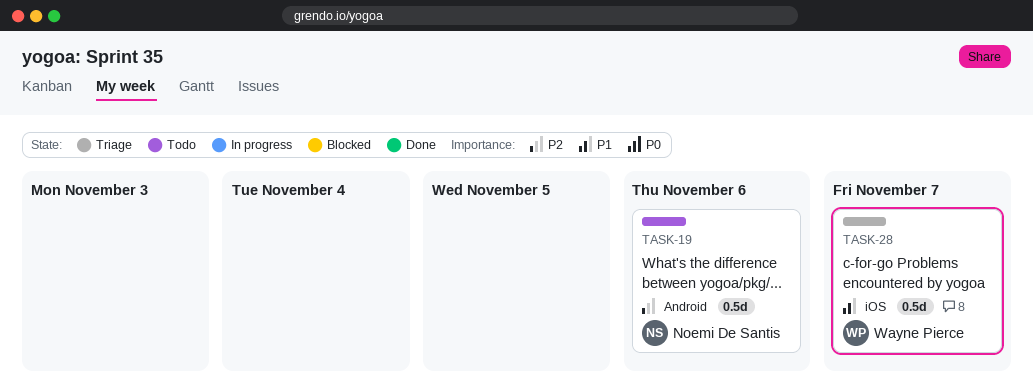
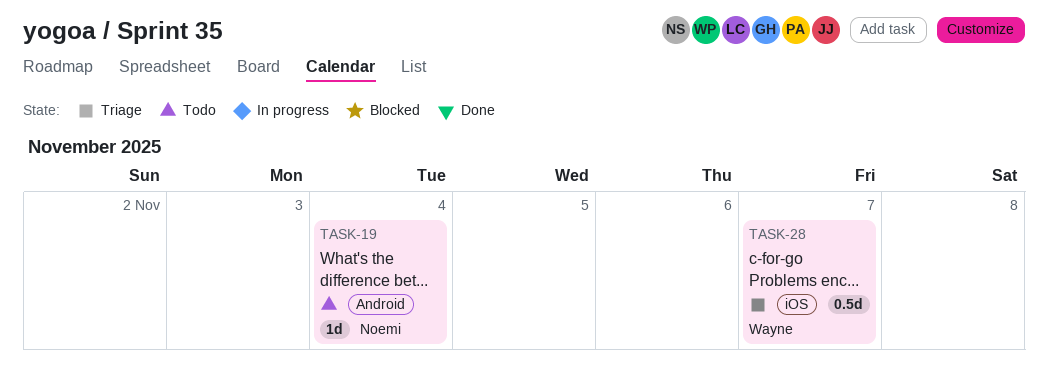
TASK-19, estimate: 0.5d -> 1d
TASK-19, due: Nov 6 -> Nov 4

